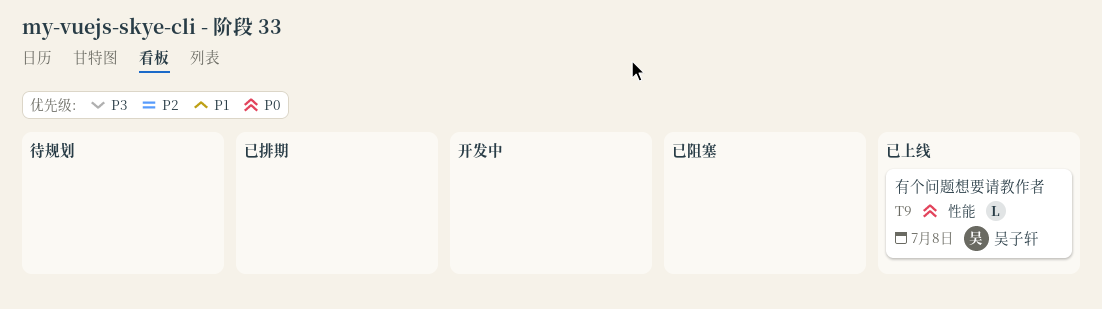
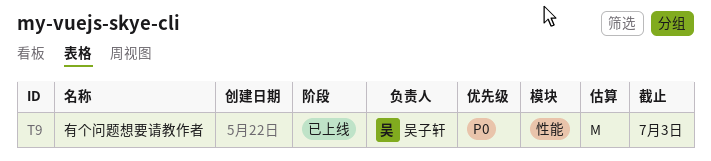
T9, estimate: L -> M
T9, due: Jul 8 -> Jul 3

